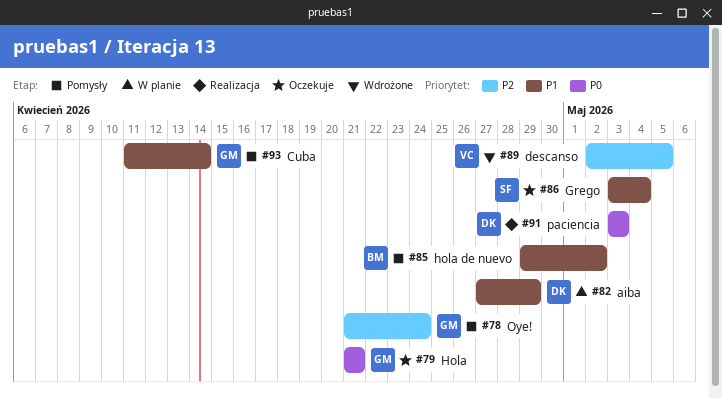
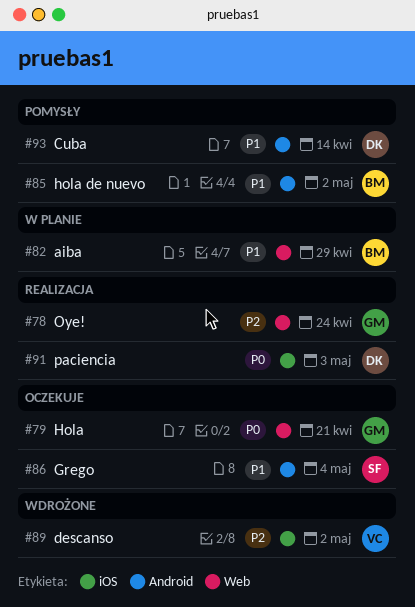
#78, status: Pomysły -> Realizacja
#82, owner: DK -> BM
#89, due: May 5 -> May 2
#93, owner: GM -> DK

